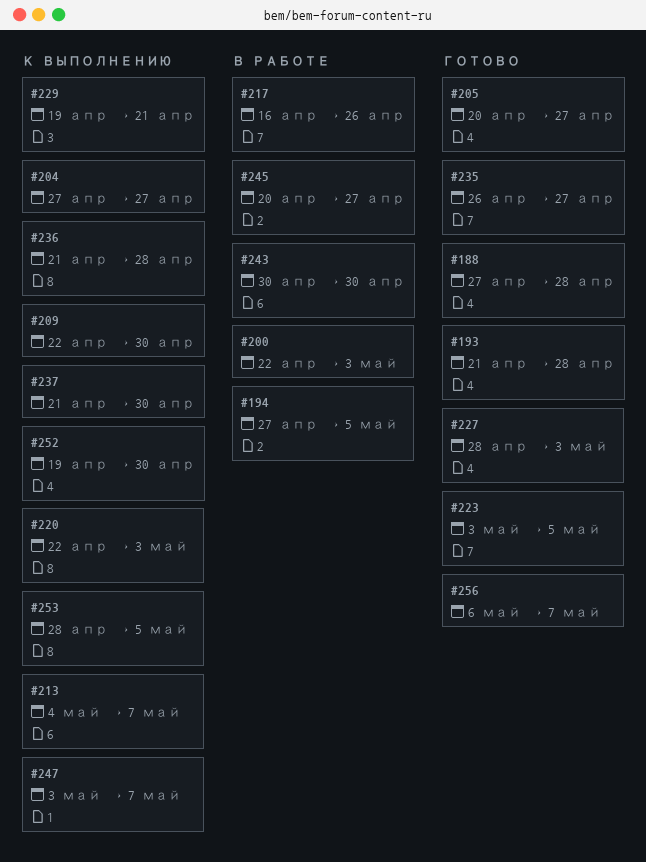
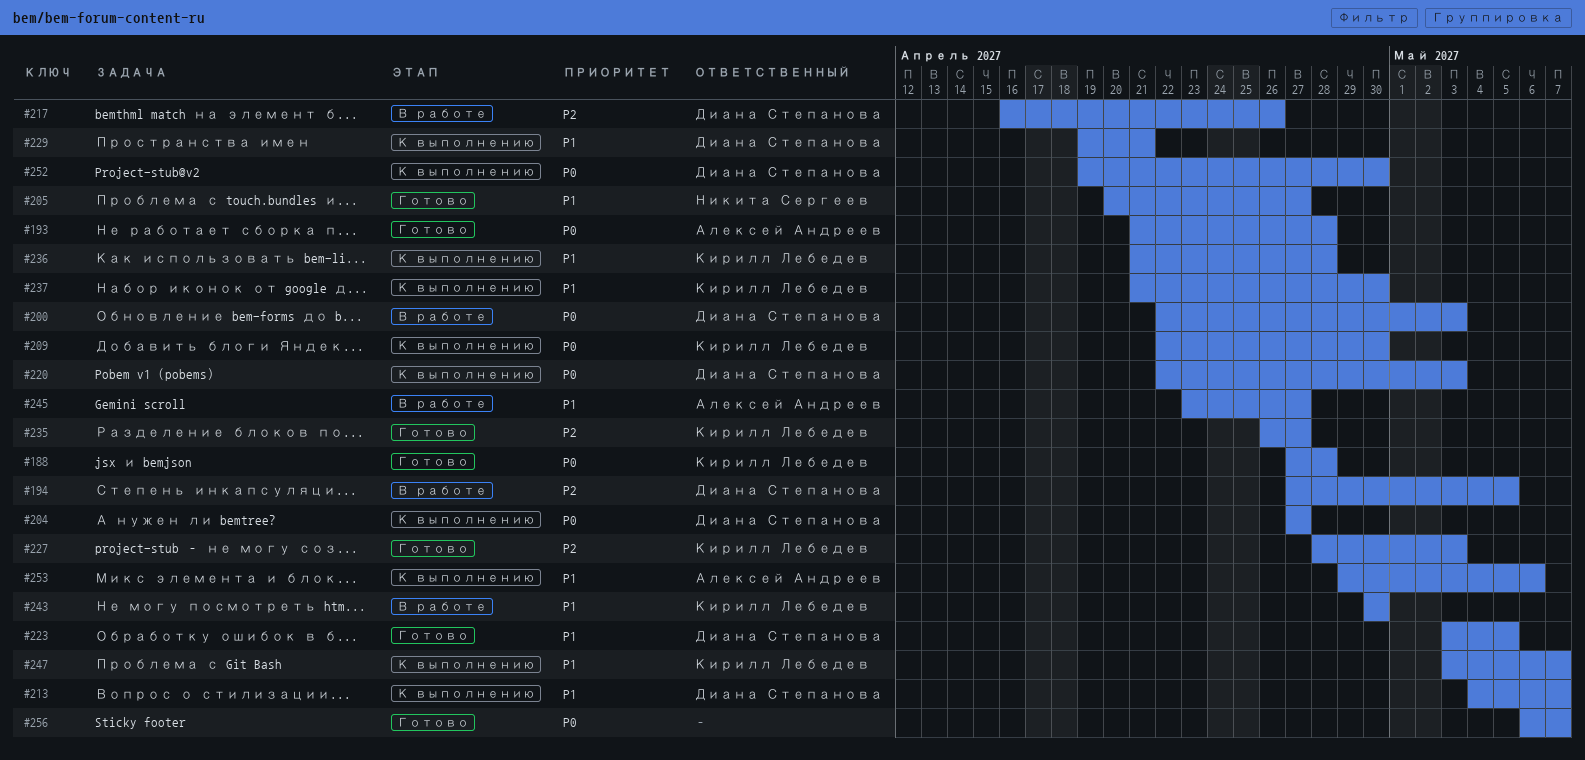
#245, start: Apr 20 -> Apr 23
#253, start: Apr 28 -> Apr 29
#253, due: May 5 -> May 6

